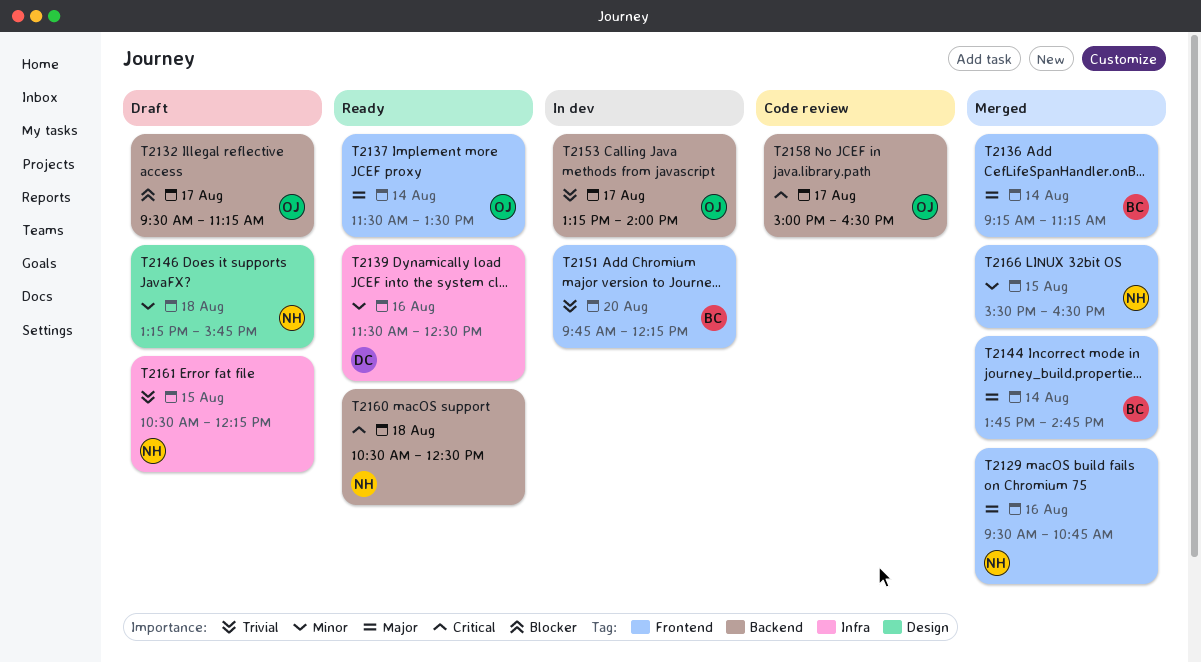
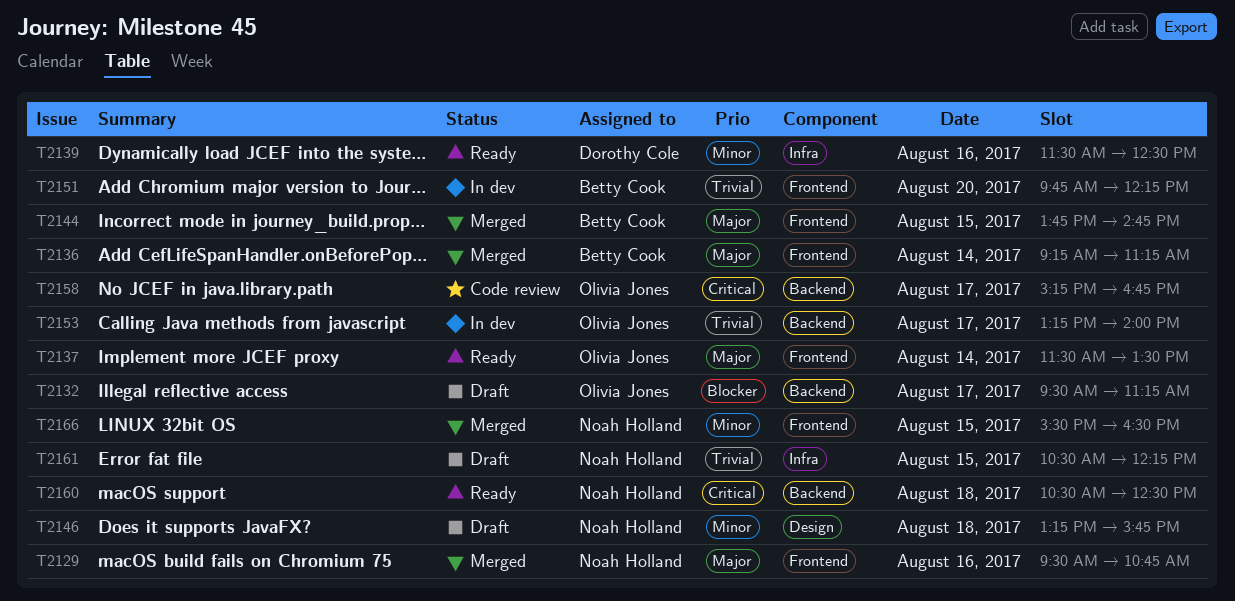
T2144, day: Aug 14 -> Aug 15
T2158, begins: 15:00 -> 15:15
T2158, ends: 16:30 -> 16:45

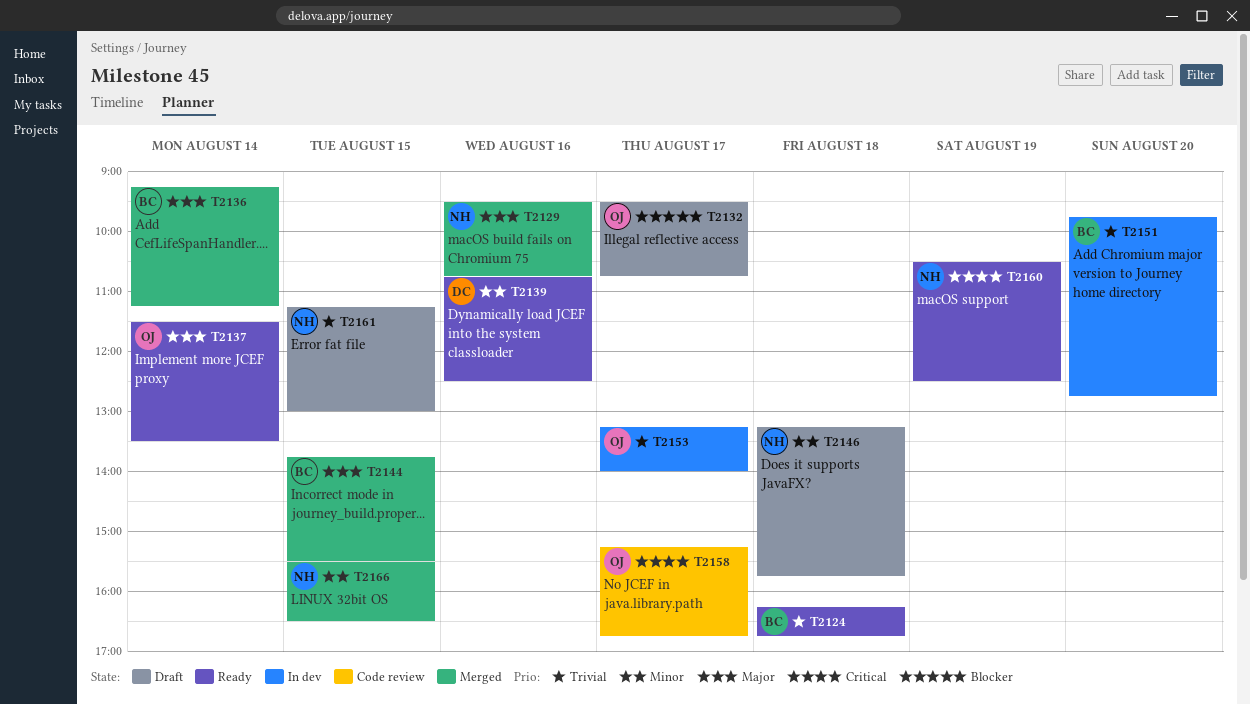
T2124: none -> present
T2132, ends: 11:15 -> 10:45
T2139, begins: 11:30 -> 10:45
T2144, ends: 14:45 -> 15:30
T2151, ends: 12:15 -> 12:45
T2160, day: Aug 18 -> Aug 19
T2161, begins: 10:30 -> 11:15
T2161, ends: 12:15 -> 13:00

